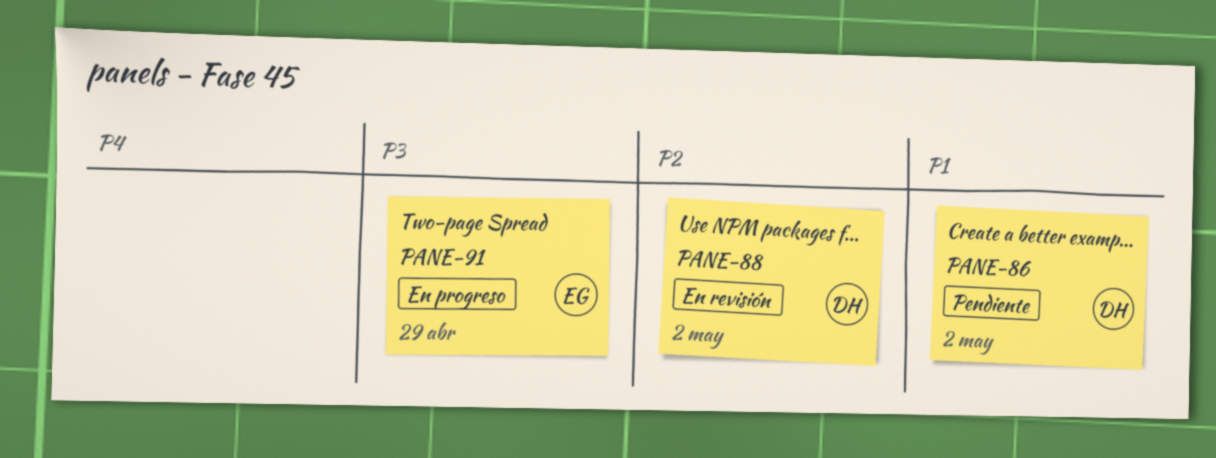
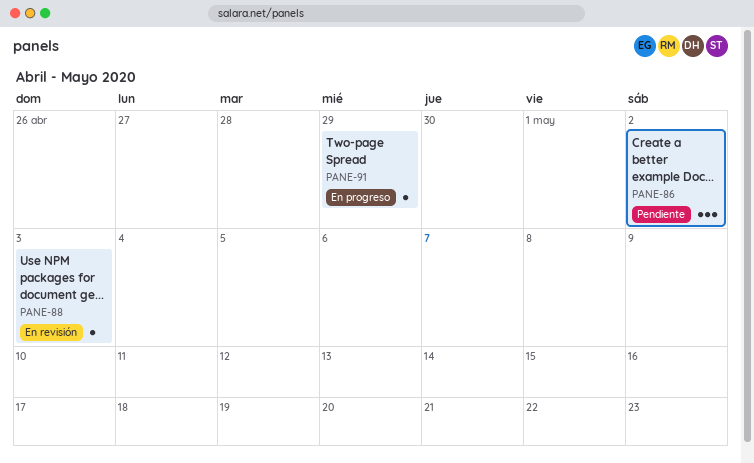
PANE-88, due: May 2 -> May 3

